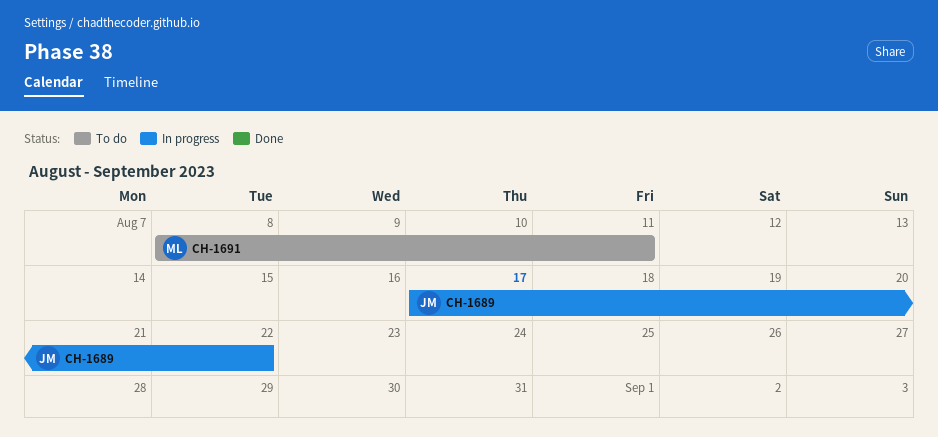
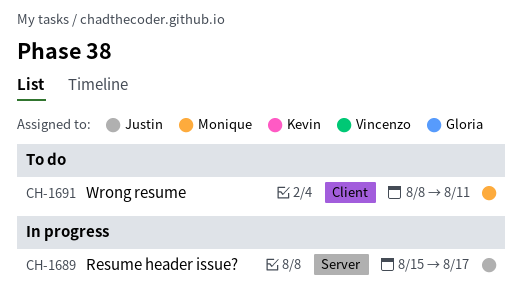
CH-1689, start: Aug 17 -> Aug 15
CH-1689, due: Aug 22 -> Aug 17

